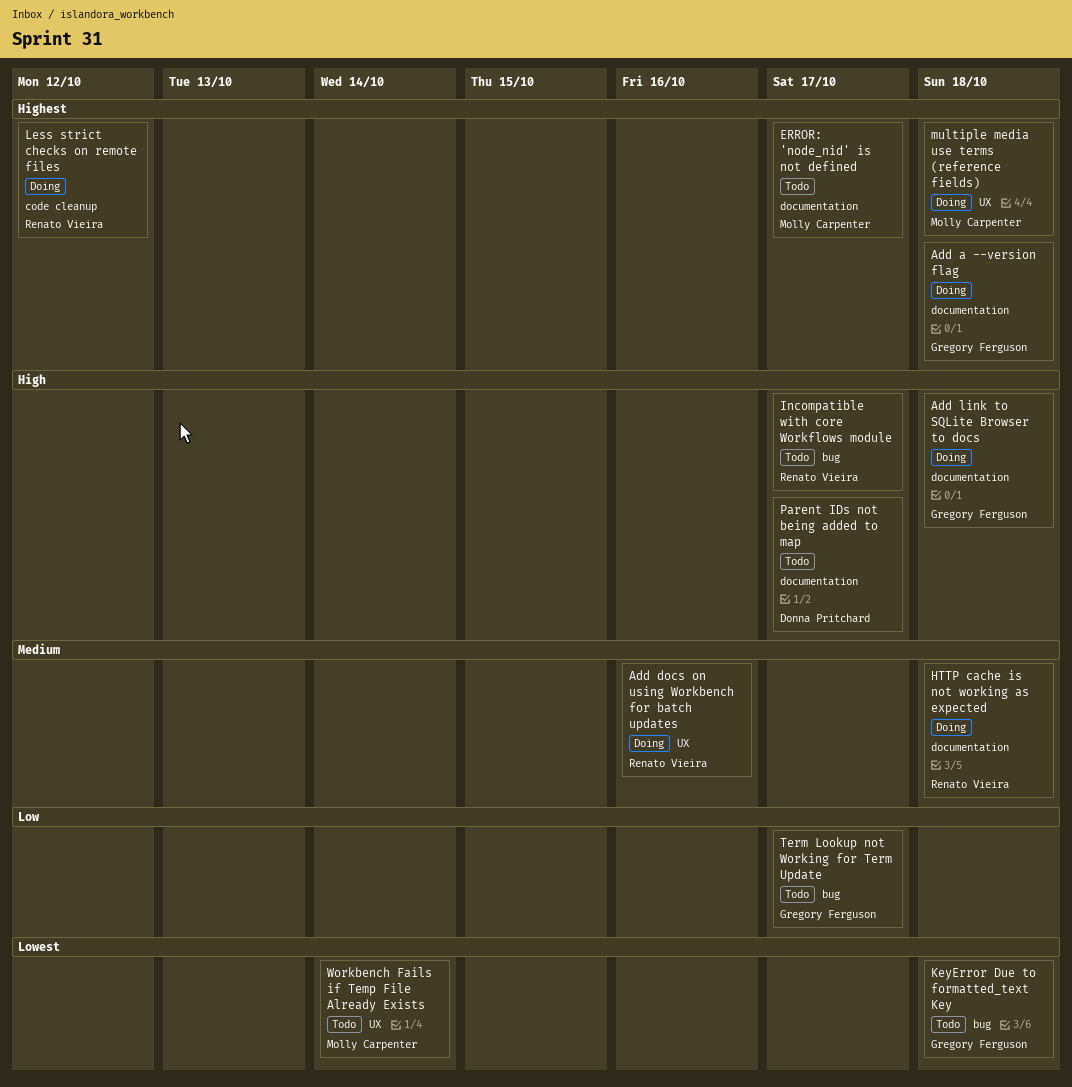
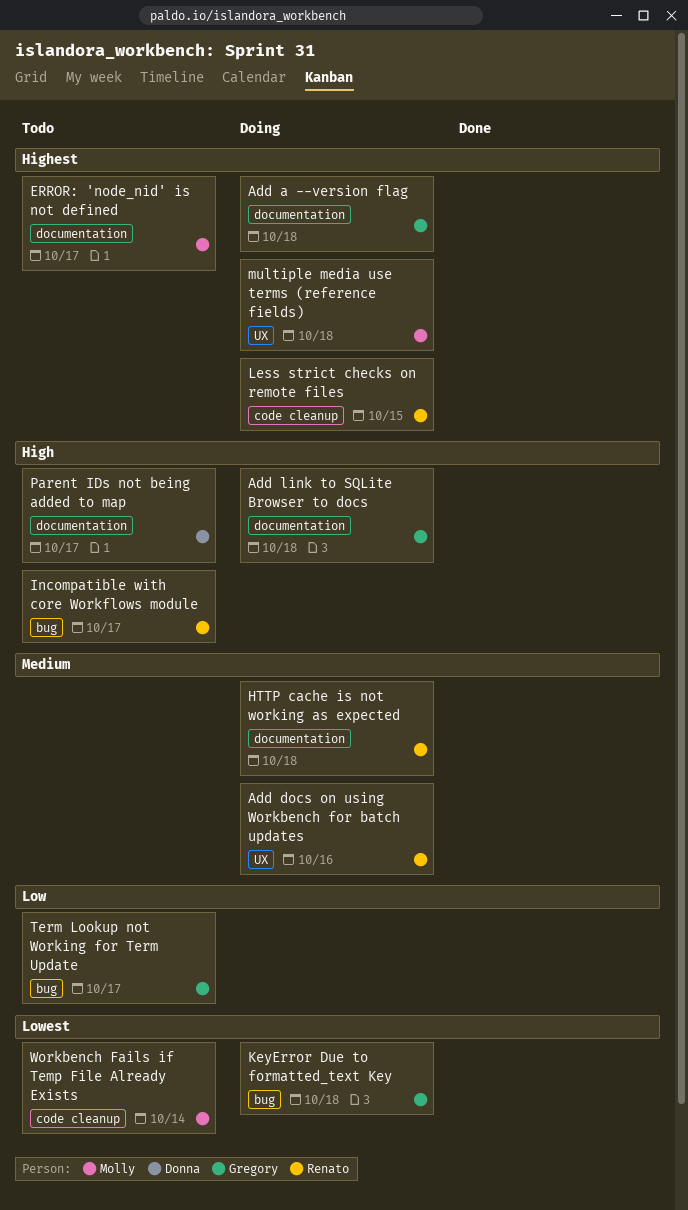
KeyError Due to formatted_text Key, status: Todo -> Doing
Less strict checks on remote files, due: Oct 12 -> Oct 15
Workbench Fails if Temp File Already Exists, label: UX -> code cleanup

